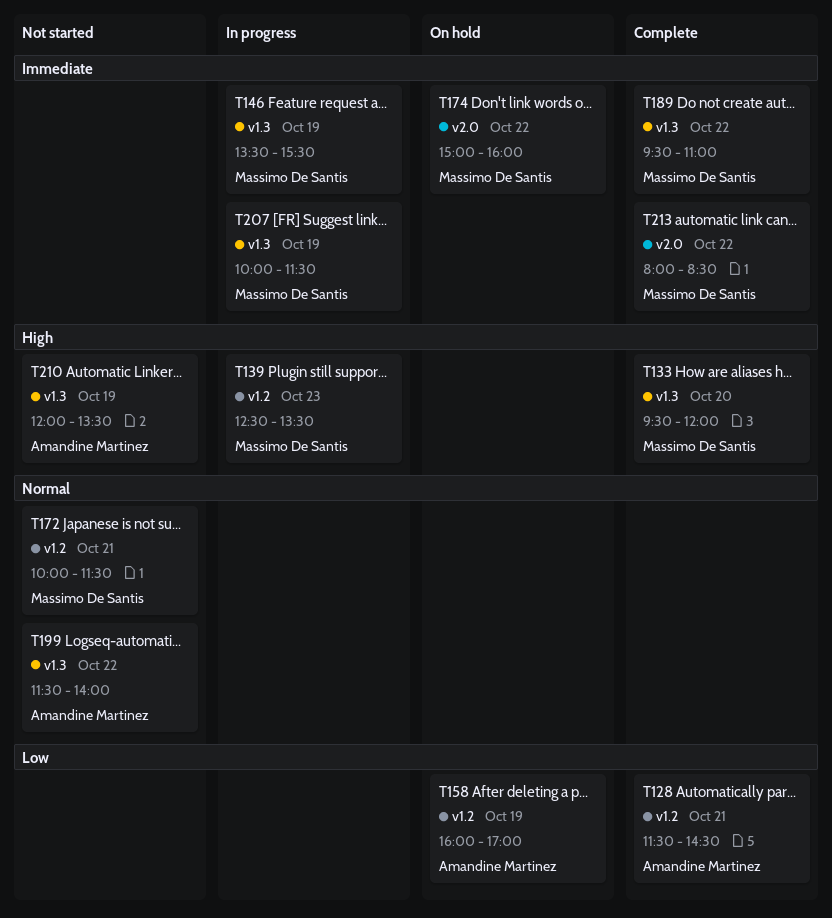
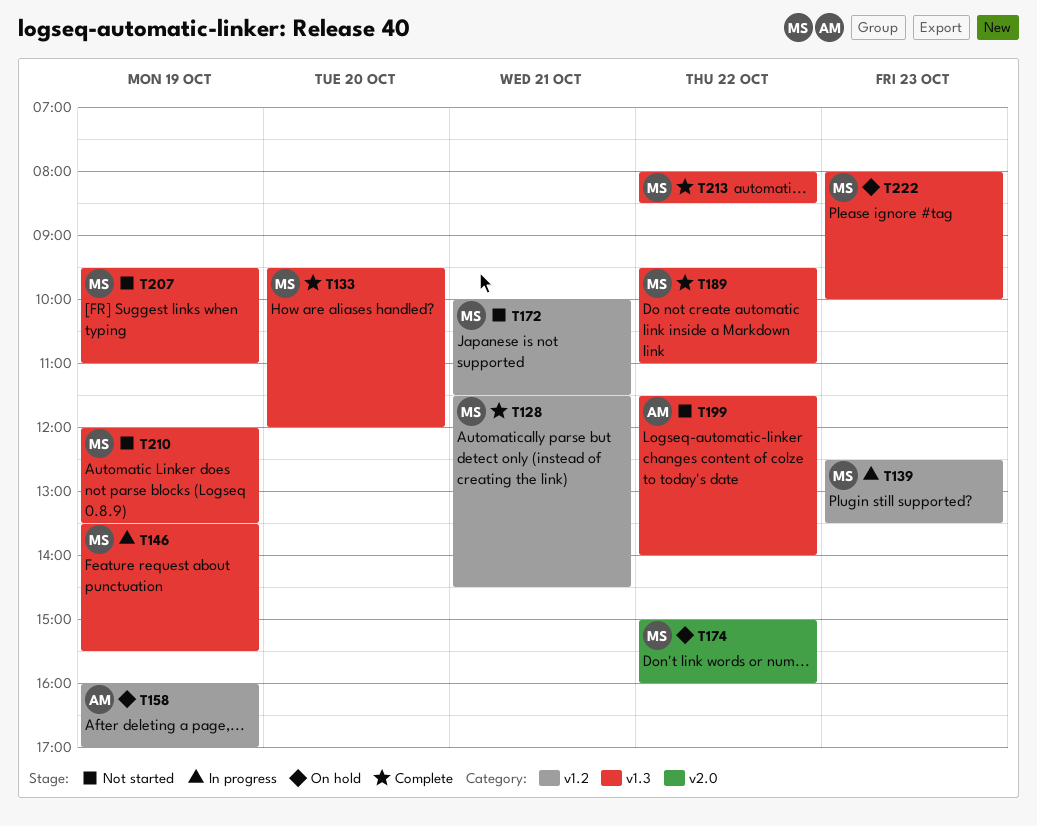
T128, owner: Amandine Martinez -> Massimo De Santis
T207, status: In progress -> Not started
T207, begins: 10:00 -> 09:30
T207, ends: 11:30 -> 11:00
T210, owner: Amandine Martinez -> Massimo De Santis
T213, label: v2.0 -> v1.3
T222: none -> present

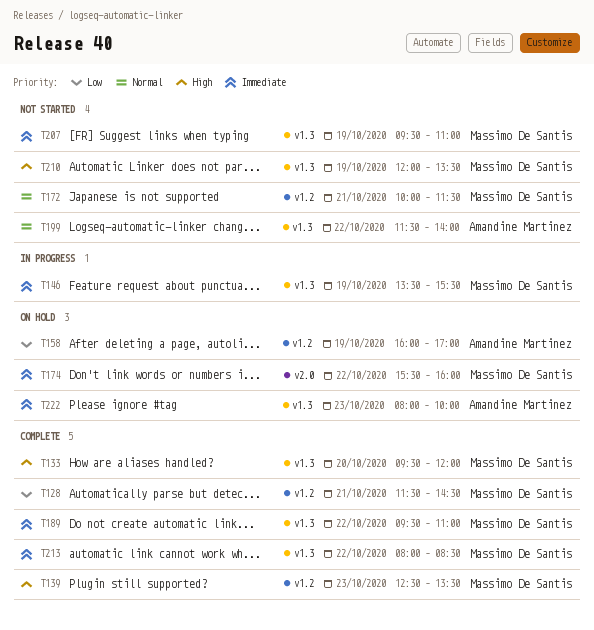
T139, status: In progress -> Complete
T174, begins: 15:00 -> 15:30
T222, owner: Massimo De Santis -> Amandine Martinez

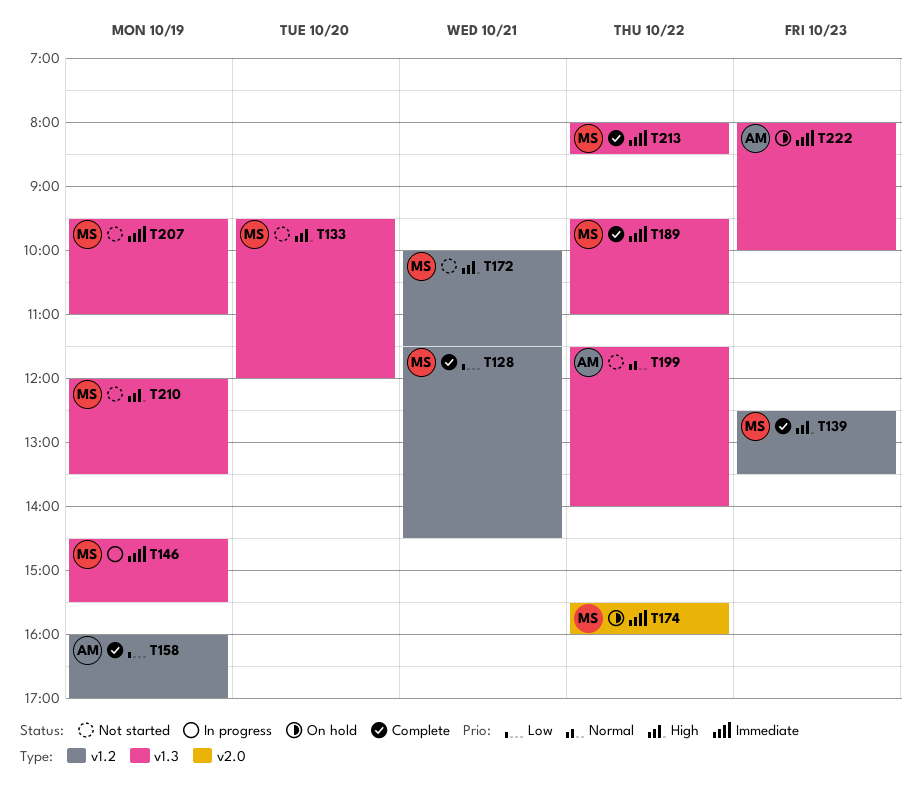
T133, status: Complete -> Not started
T146, begins: 13:30 -> 14:30
T158, status: On hold -> Complete
T172, priority: Normal -> High

